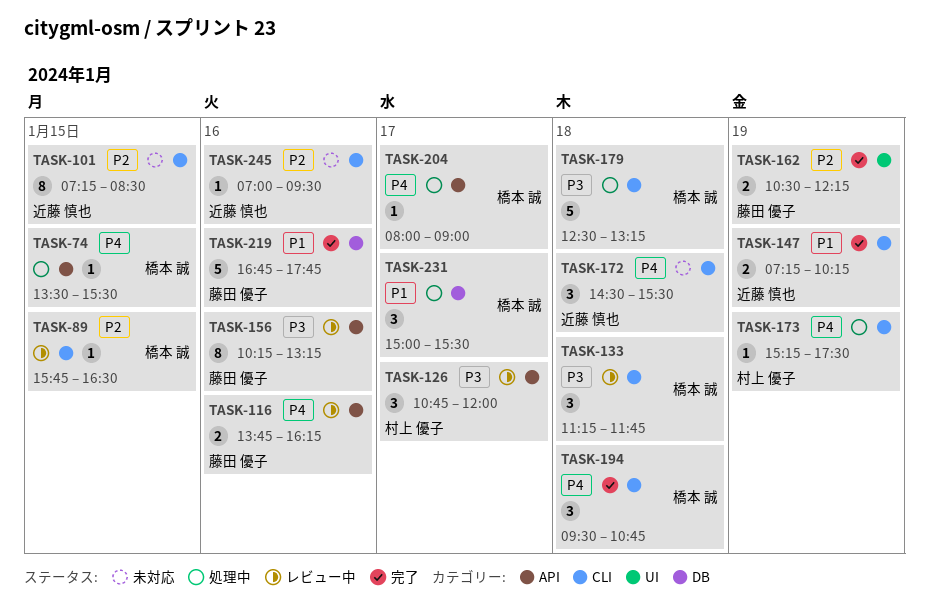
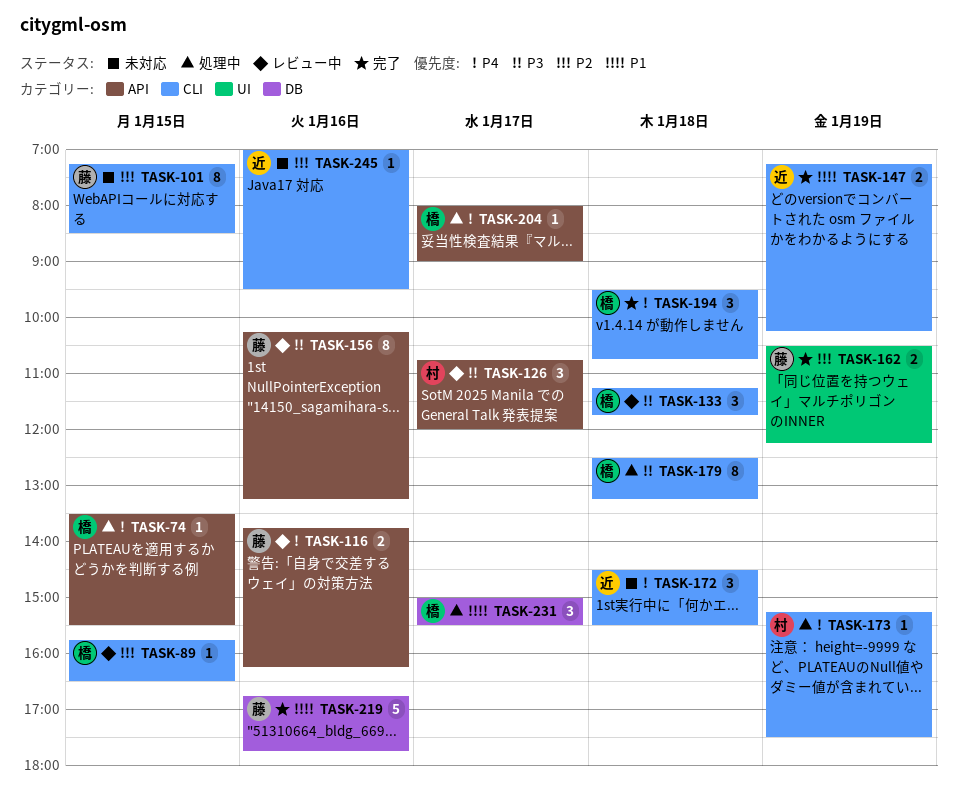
TASK-101, owner: 近藤 慎也 -> 藤田 優子
TASK-179, estimate: 5 -> 8

